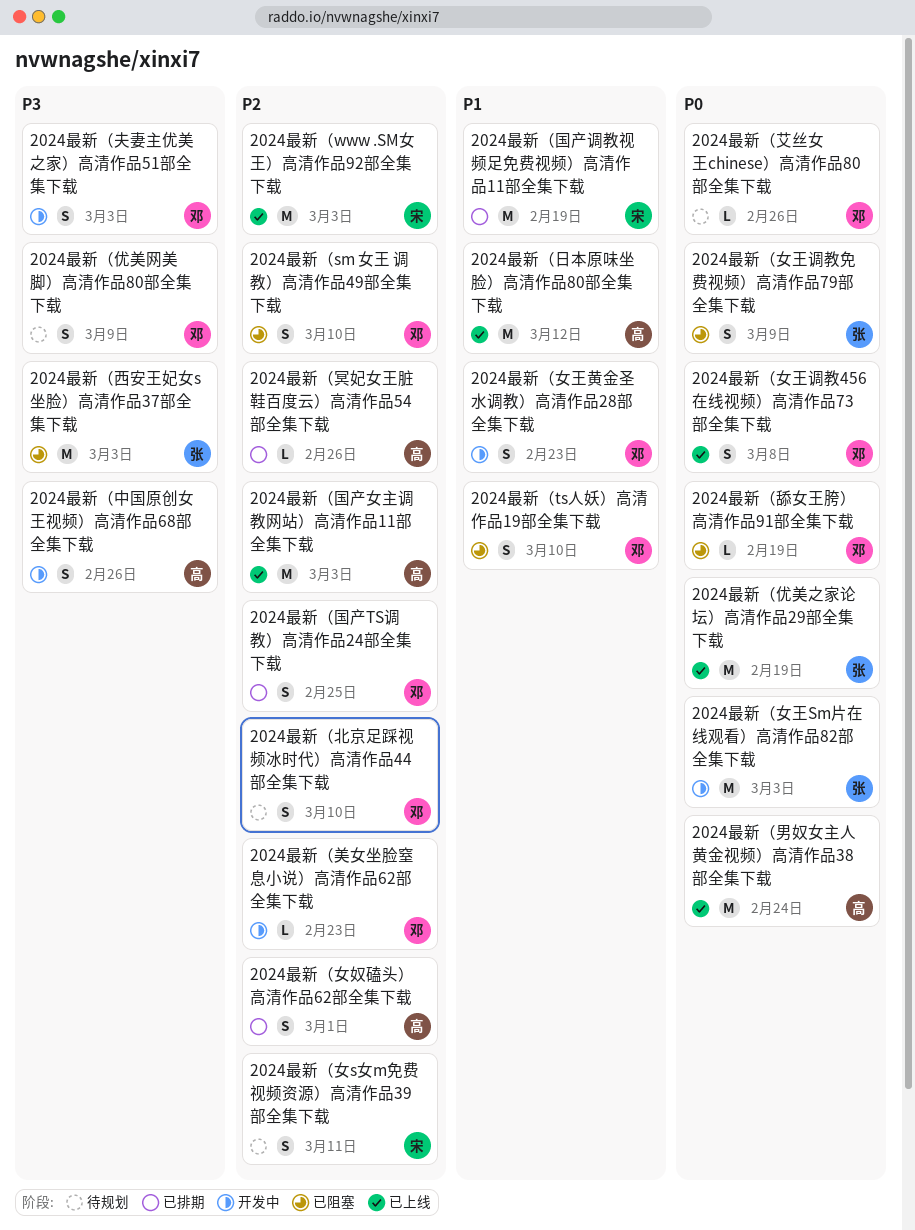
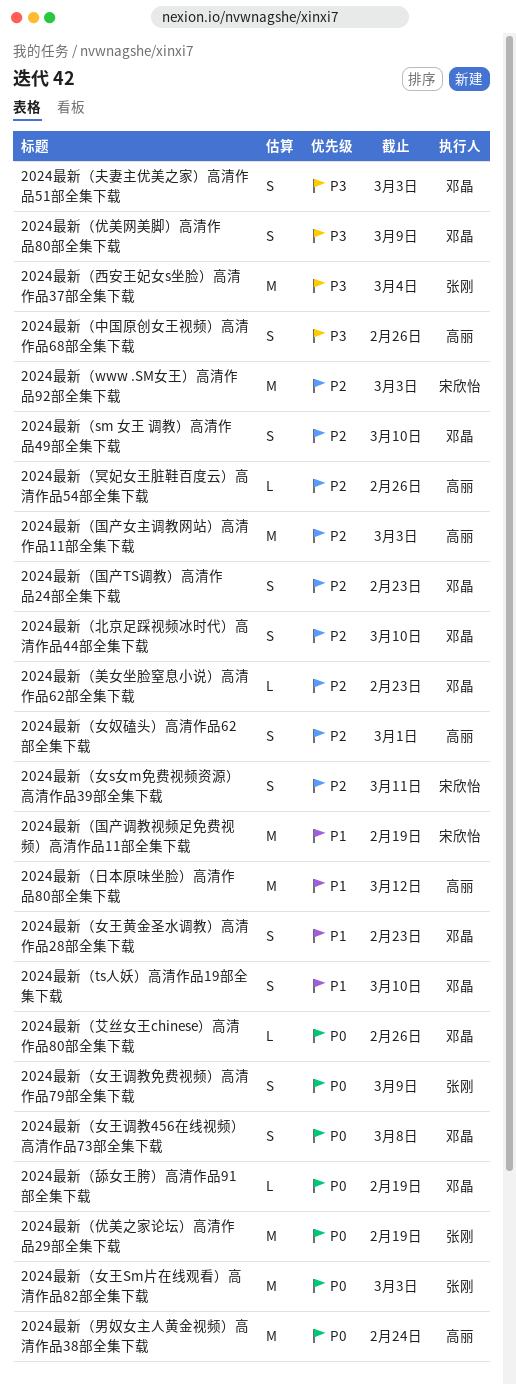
2024最新（国产TS调教）高清作品24部全集下载, due: Feb 25 -> Feb 23
2024最新（西安王妃女s坐脸）高清作品37部全集下载, due: Mar 3 -> Mar 4

